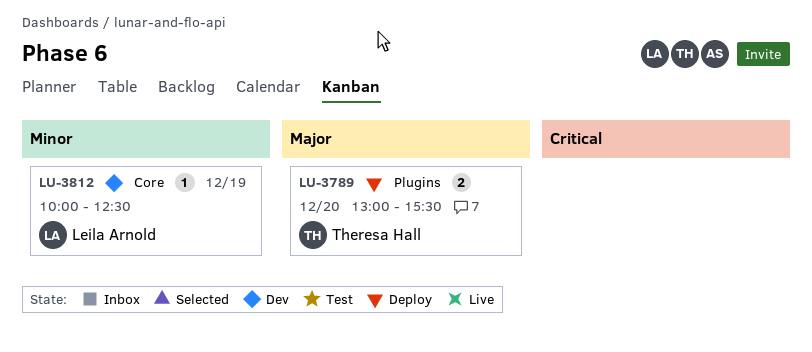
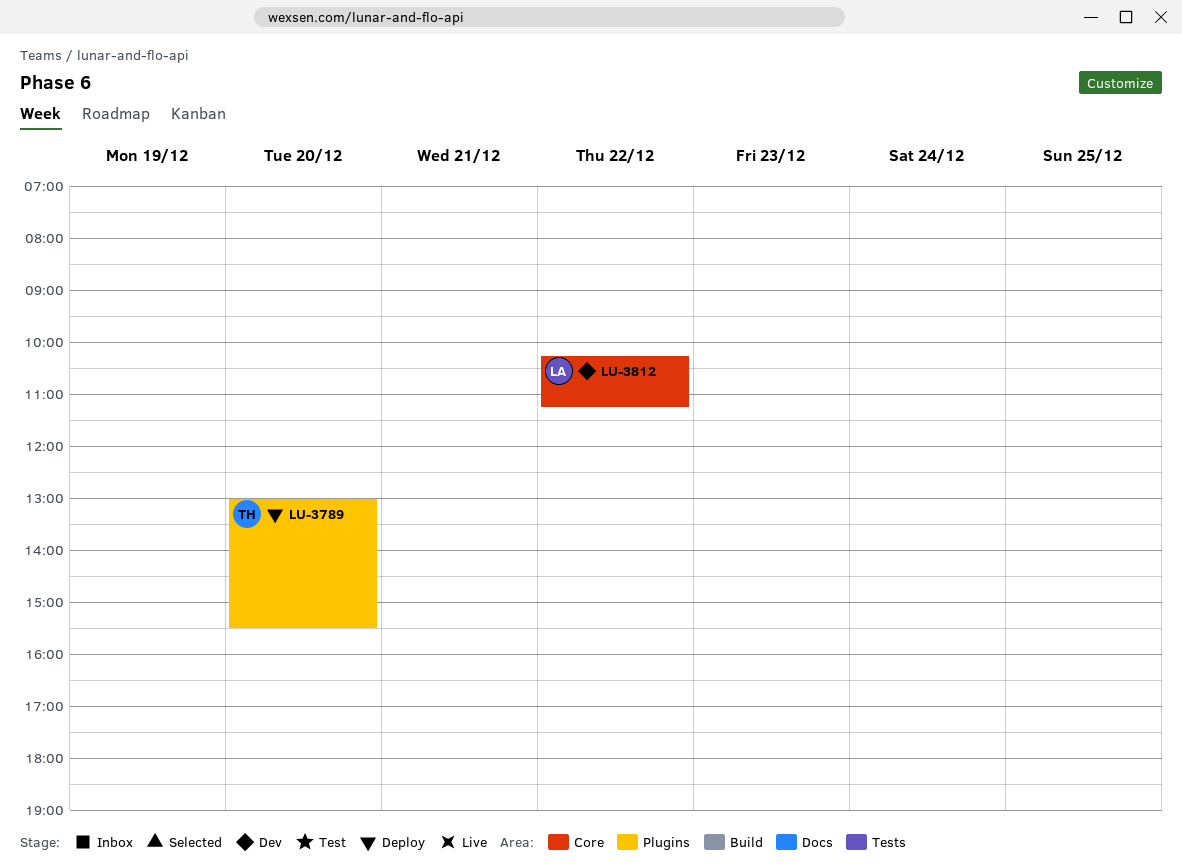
LU-3812, day: Dec 19 -> Dec 22
LU-3812, begins: 10:00 -> 10:15
LU-3812, ends: 12:30 -> 11:15

